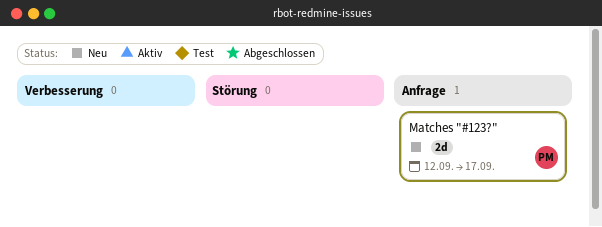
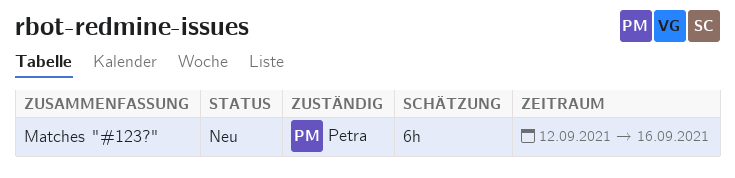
Matches "#123?", estimate: 2d -> 6h
Matches "#123?", due: Sep 17 -> Sep 16

